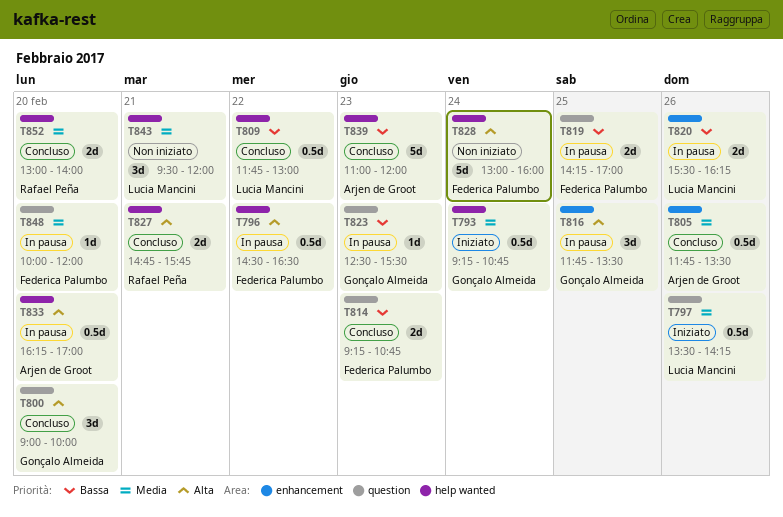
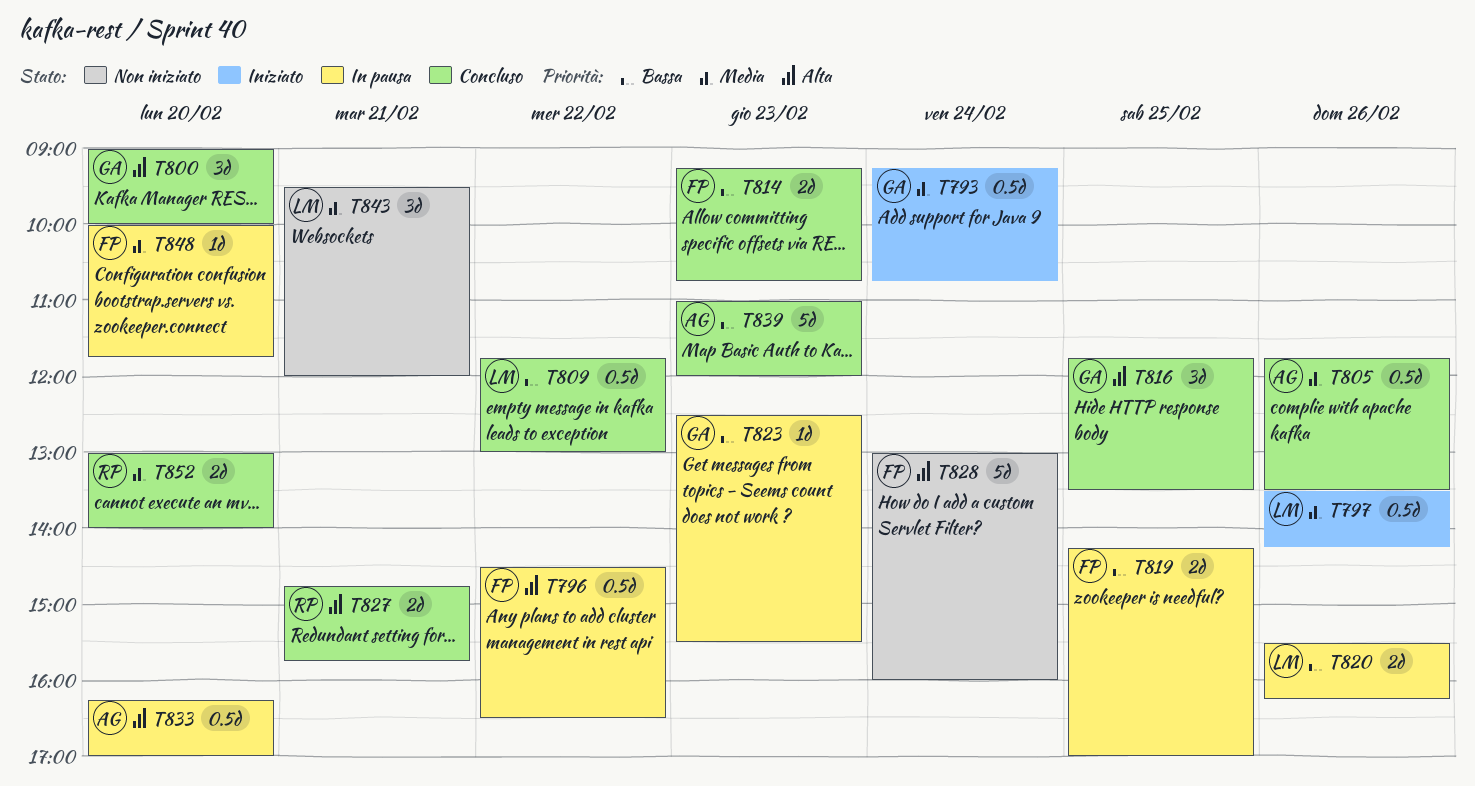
T816, status: In pausa -> Concluso
T848, ends: 12:00 -> 11:45

